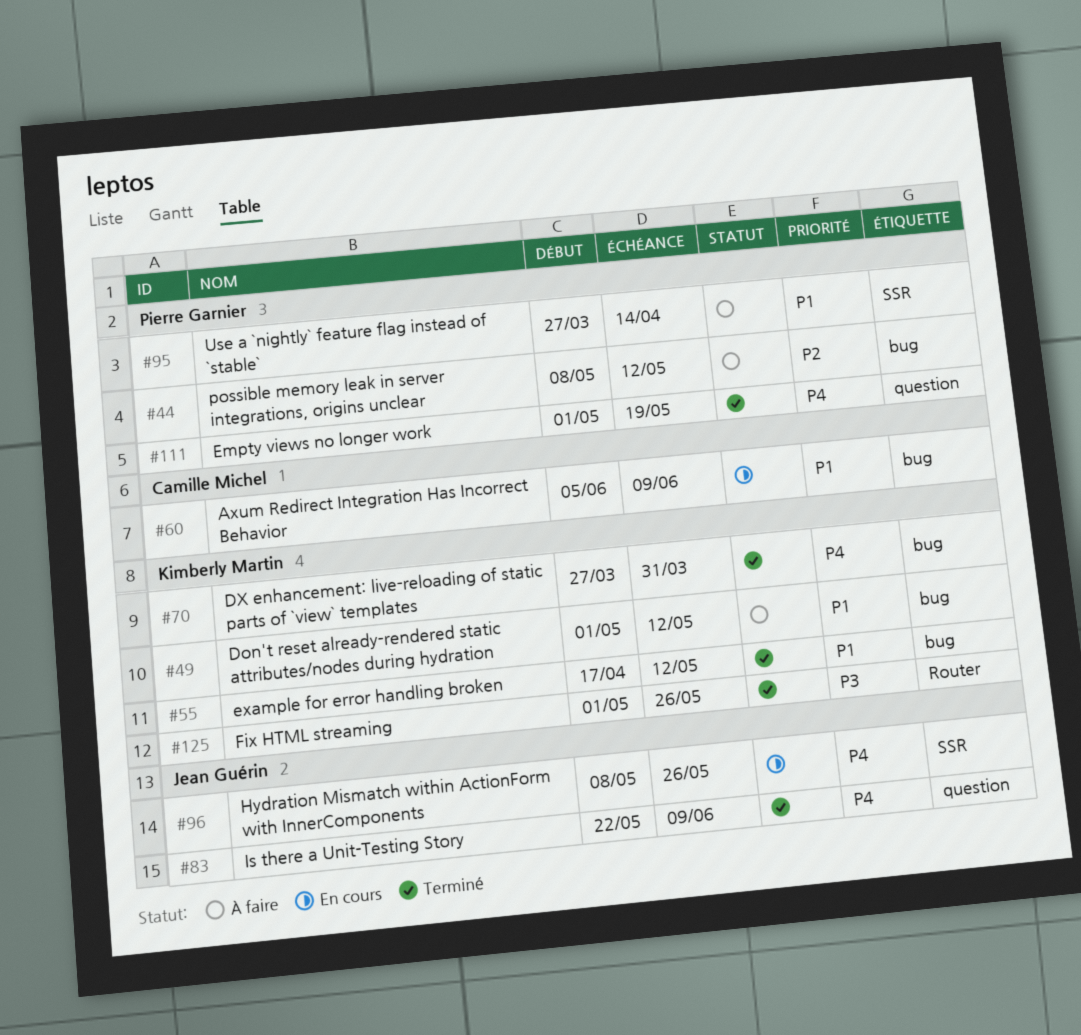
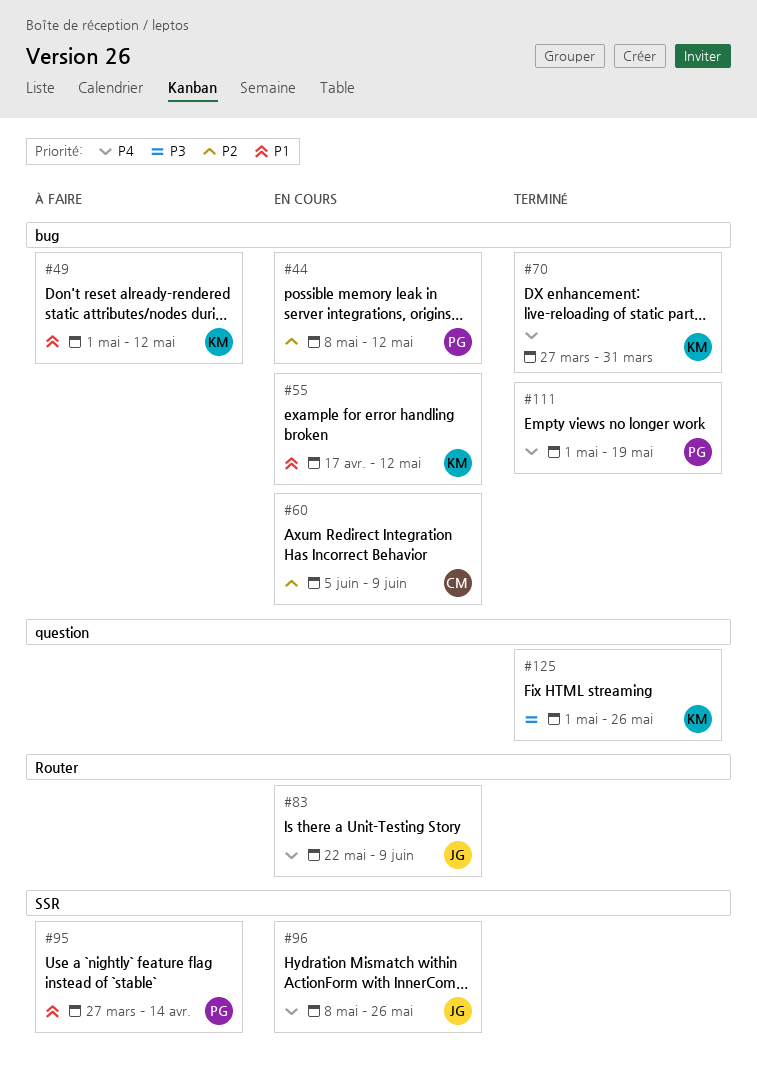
#44, status: À faire -> En cours
#55, status: Terminé -> En cours
#60, priority: P1 -> P2
#83, status: Terminé -> En cours
#83, label: question -> Router
#111, label: question -> bug
#125, label: Router -> question

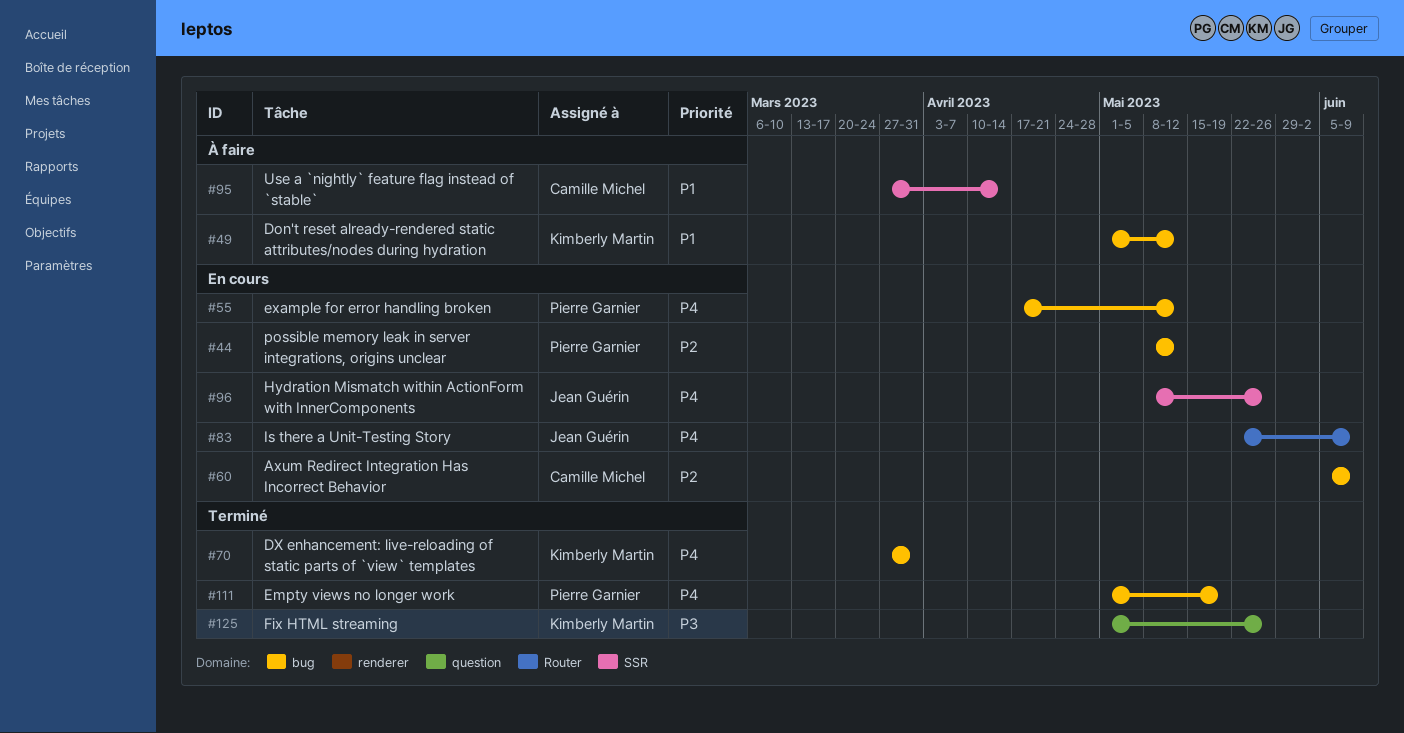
#55, owner: Kimberly Martin -> Pierre Garnier
#55, priority: P1 -> P4
#95, owner: Pierre Garnier -> Camille Michel

